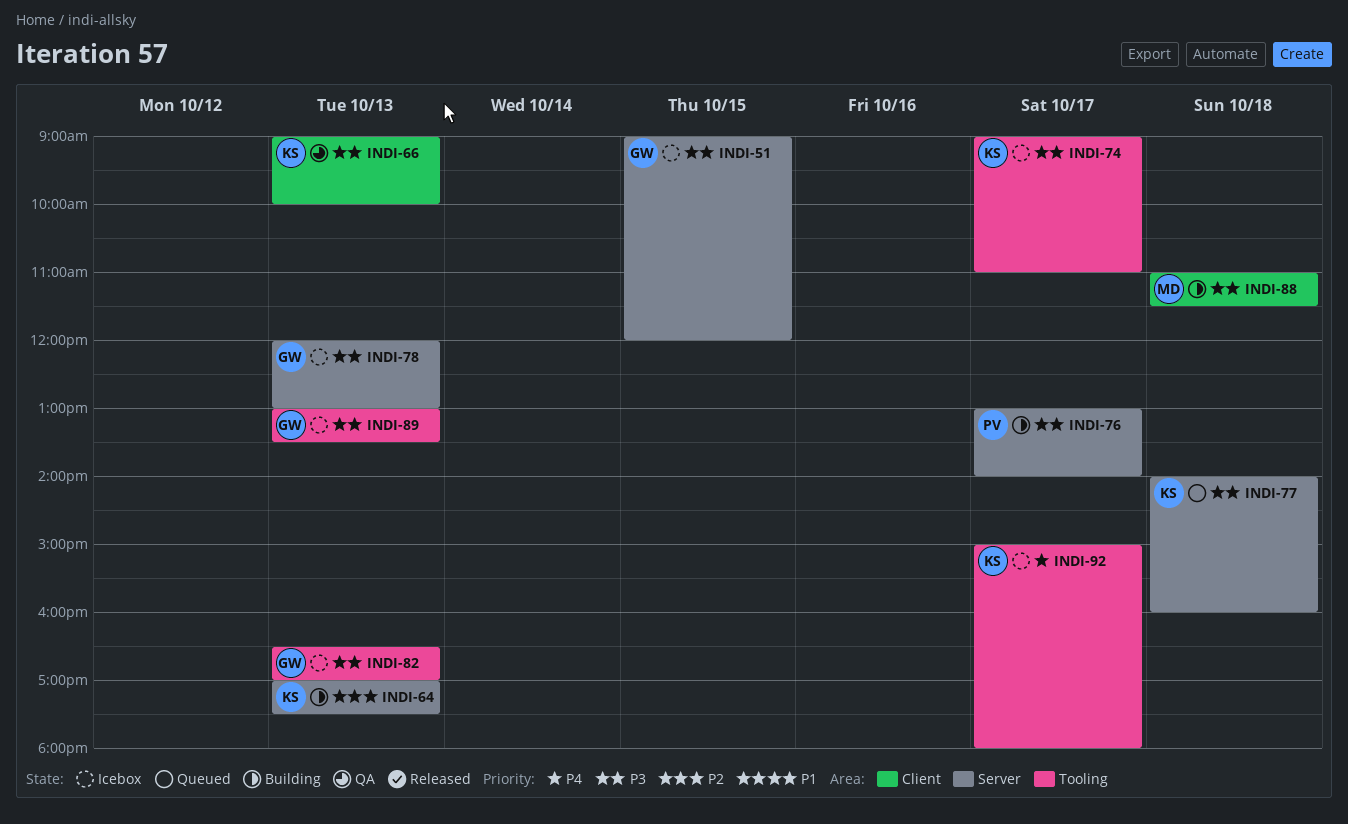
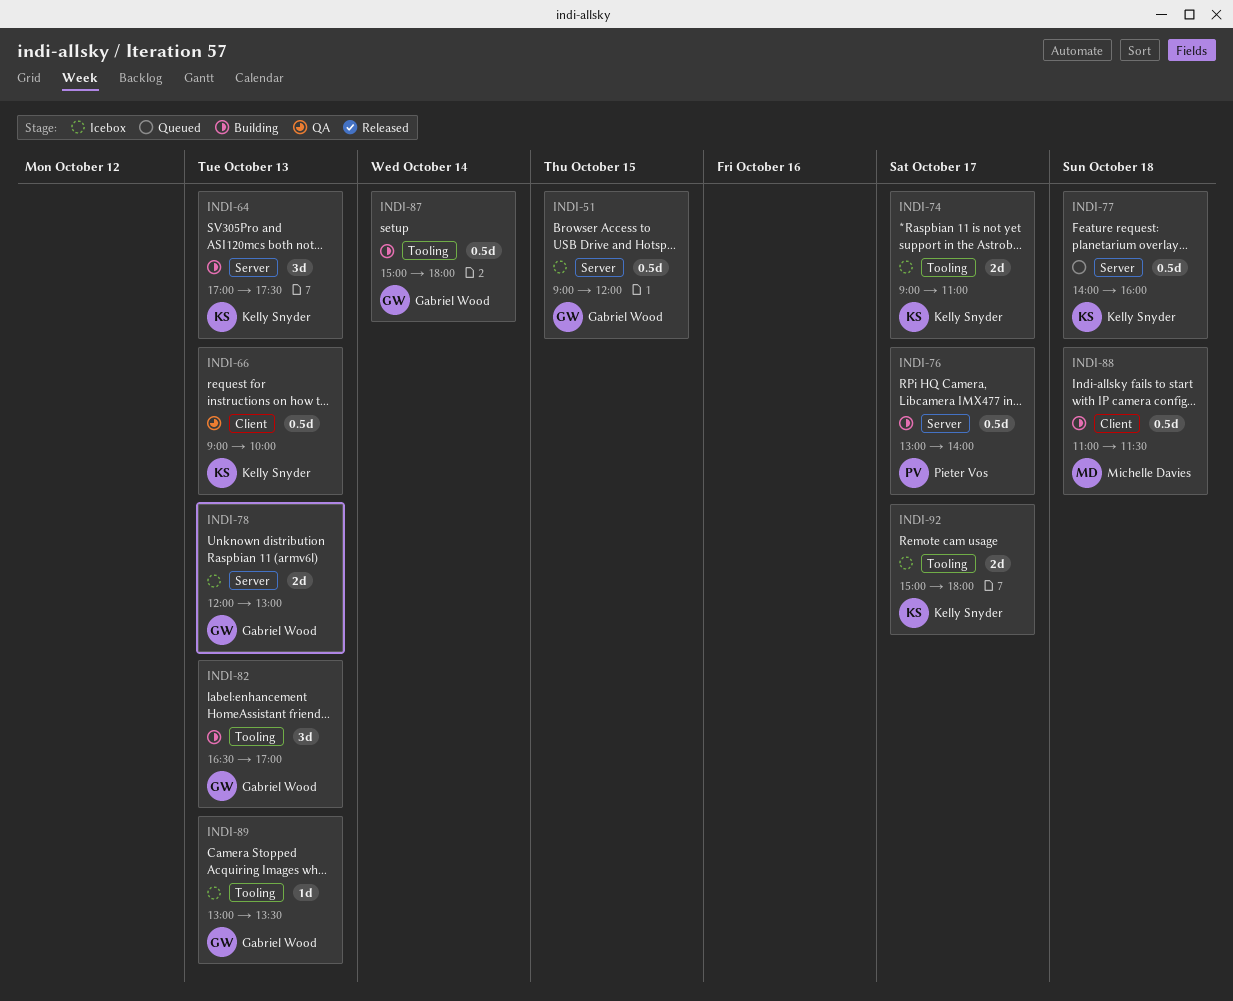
INDI-82, status: Icebox -> Building
INDI-87: none -> present

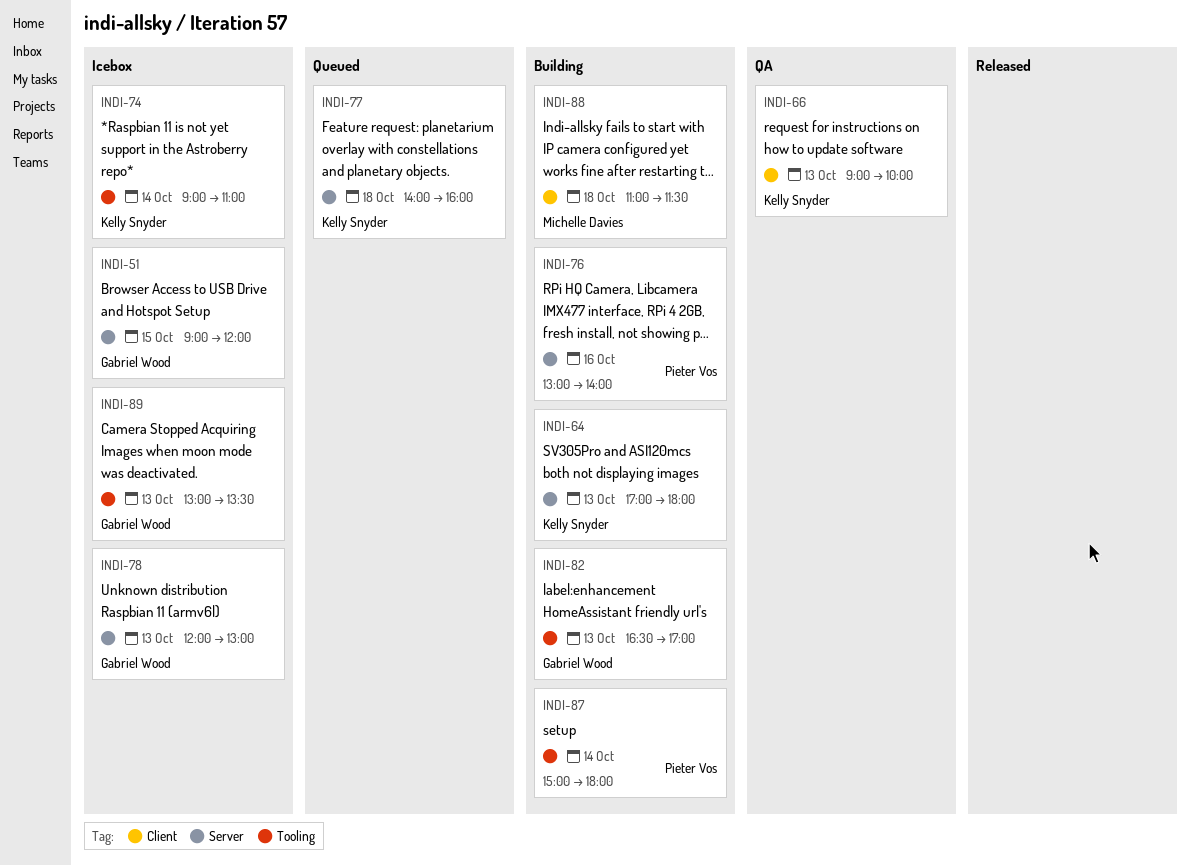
INDI-64, ends: 17:30 -> 18:00
INDI-74, day: Oct 17 -> Oct 14
INDI-76, day: Oct 17 -> Oct 16
INDI-87, owner: Gabriel Wood -> Pieter Vos
INDI-92: present -> none

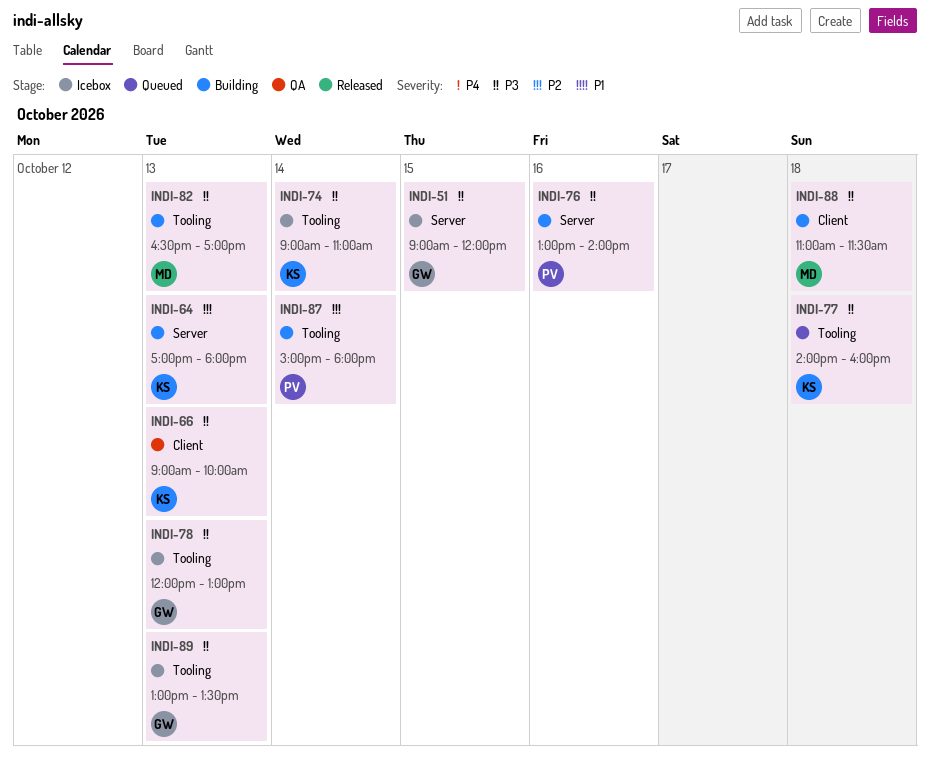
INDI-77, label: Server -> Tooling
INDI-78, label: Server -> Tooling
INDI-82, owner: Gabriel Wood -> Michelle Davies

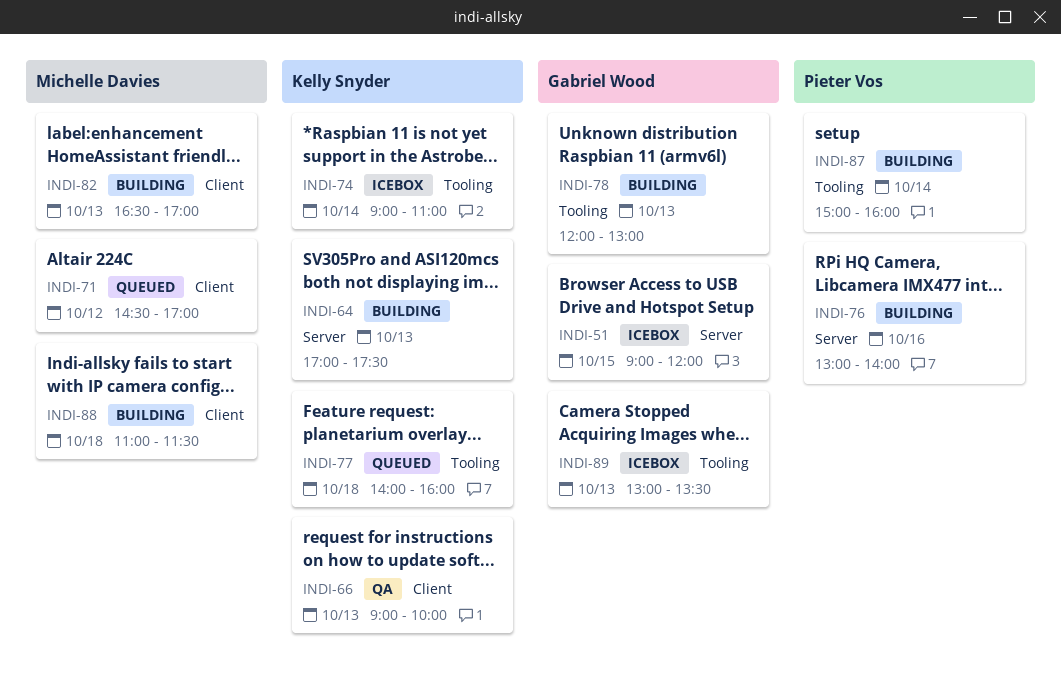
INDI-64, ends: 18:00 -> 17:30
INDI-71: none -> present
INDI-78, status: Icebox -> Building
INDI-82, label: Tooling -> Client
INDI-87, ends: 18:00 -> 16:00

